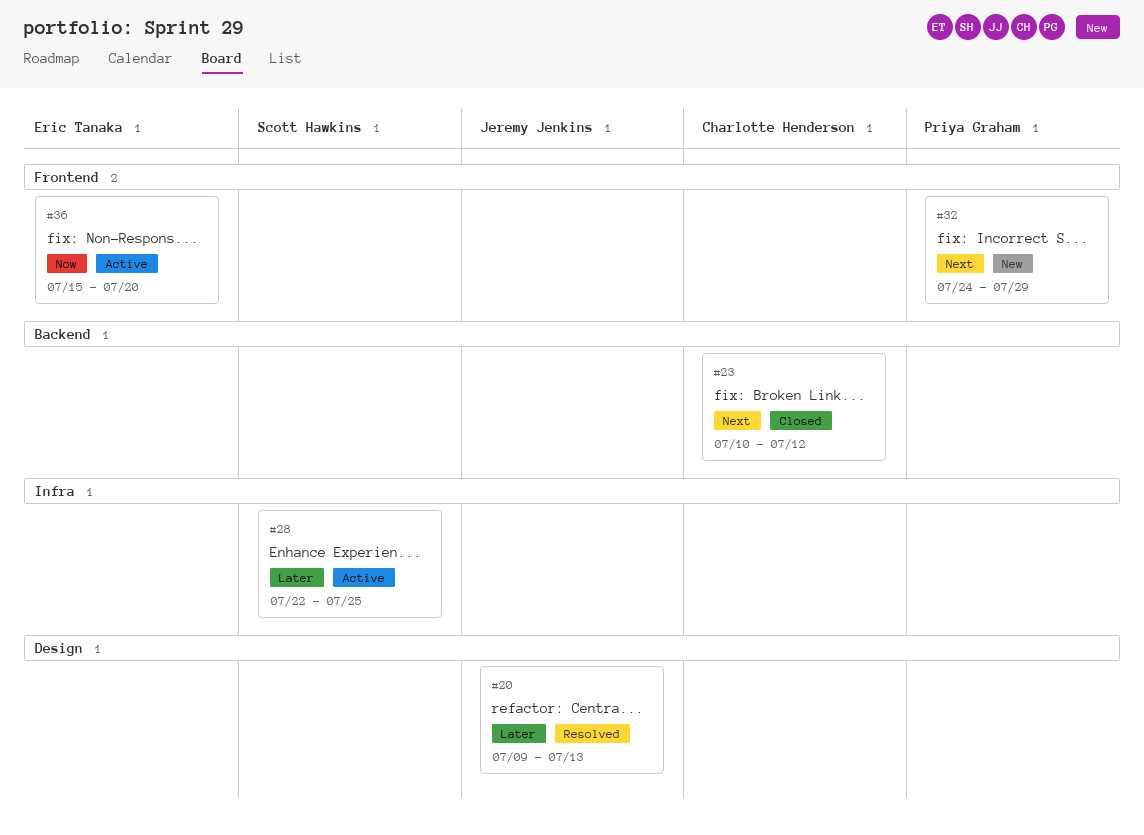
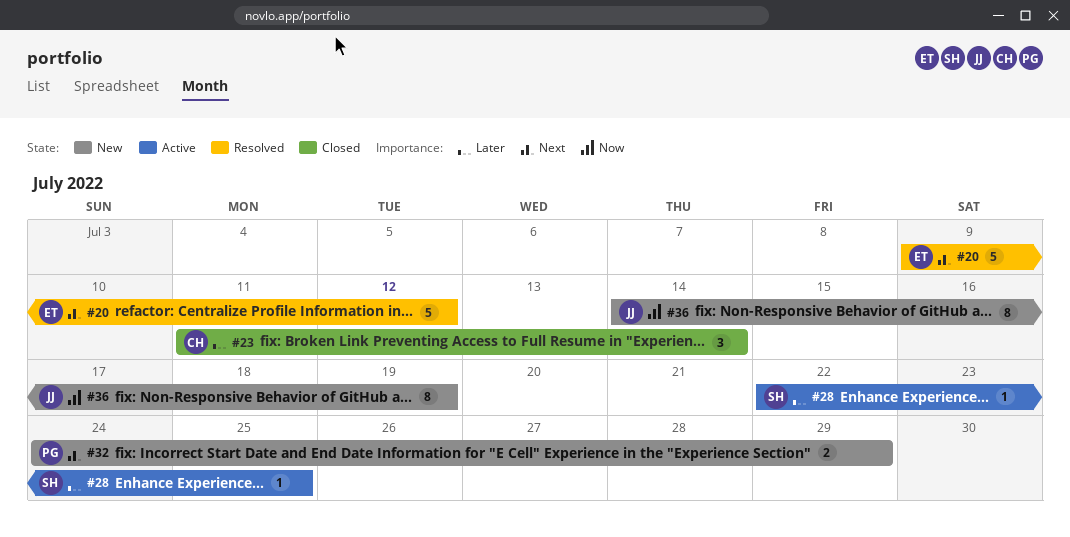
#20, owner: Jeremy Jenkins -> Eric Tanaka
#20, priority: Later -> Next
#20, due: Jul 13 -> Jul 12
#23, priority: Next -> Later
#23, start: Jul 10 -> Jul 11
#23, due: Jul 12 -> Jul 14
#36, status: Active -> New
#36, owner: Eric Tanaka -> Jeremy Jenkins
#36, start: Jul 15 -> Jul 14
#36, due: Jul 20 -> Jul 19

